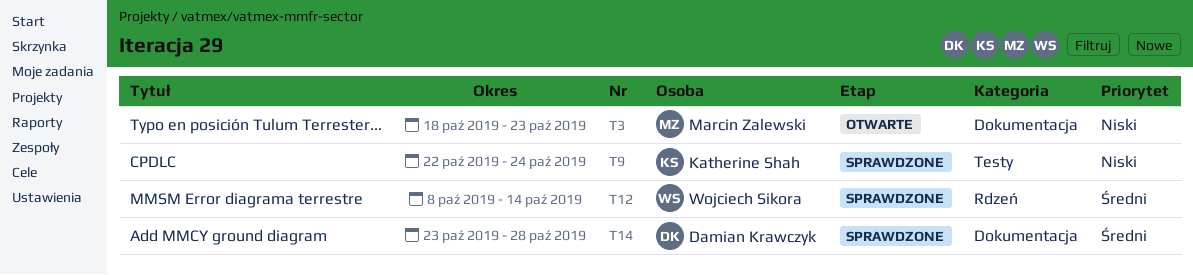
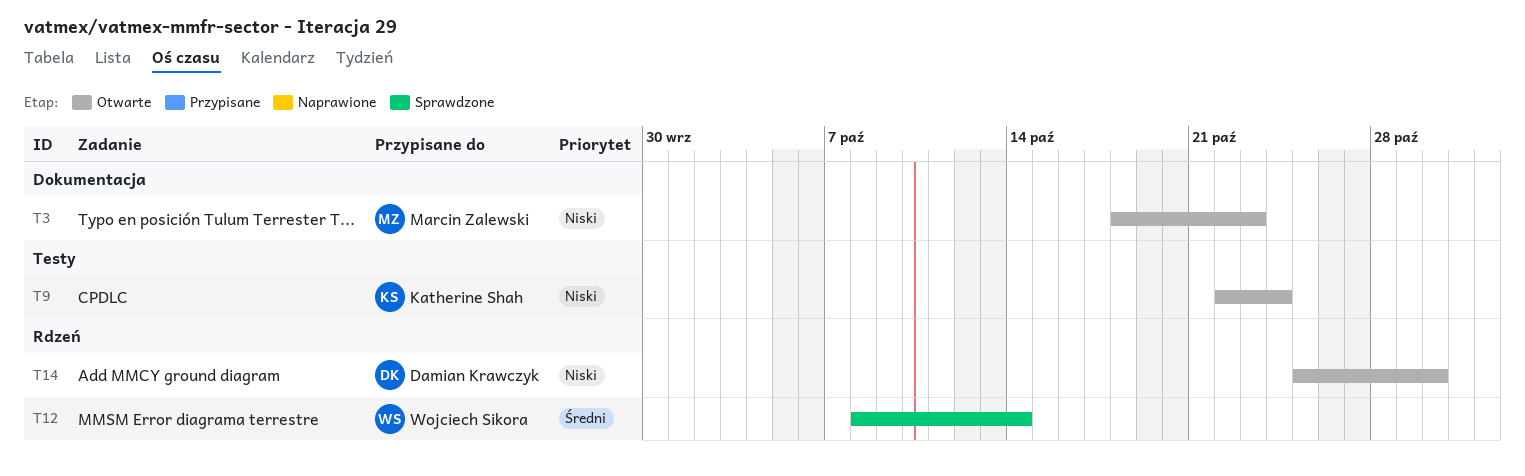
T9, status: Sprawdzone -> Otwarte
T14, status: Sprawdzone -> Otwarte
T14, priority: Średni -> Niski
T14, label: Dokumentacja -> Rdzeń
T14, start: Oct 23 -> Oct 25
T14, due: Oct 28 -> Oct 30

